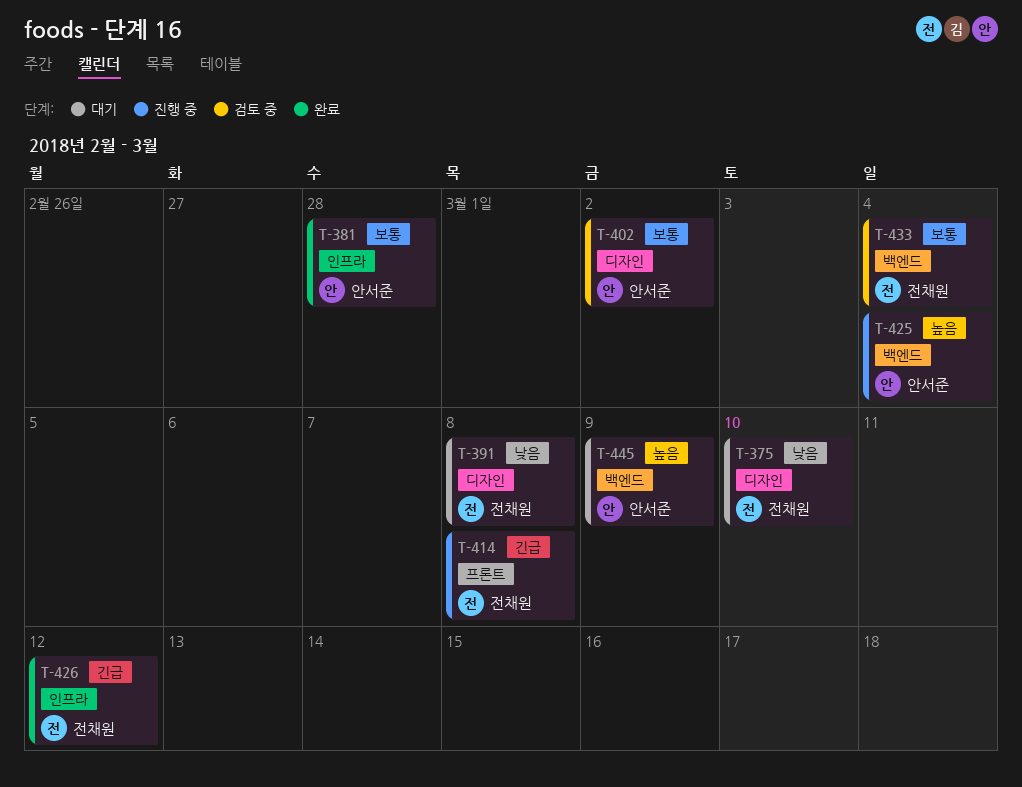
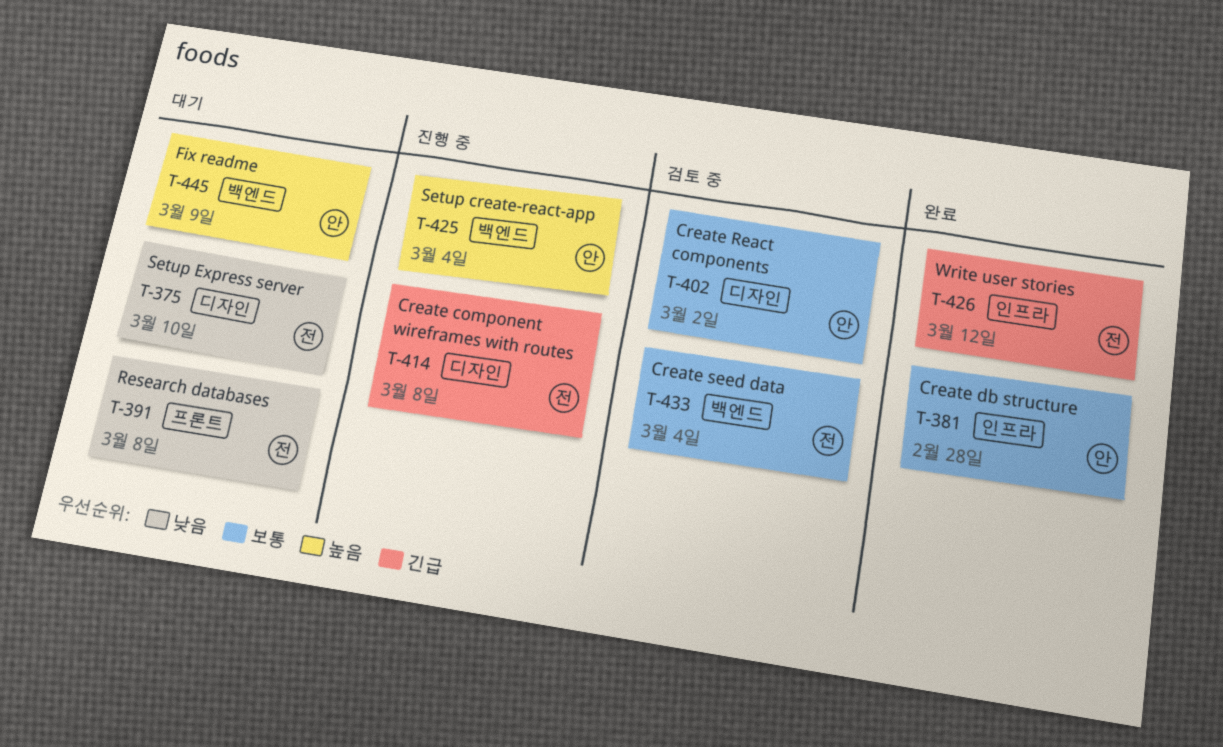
T-391, label: 디자인 -> 프론트
T-414, label: 프론트 -> 디자인

